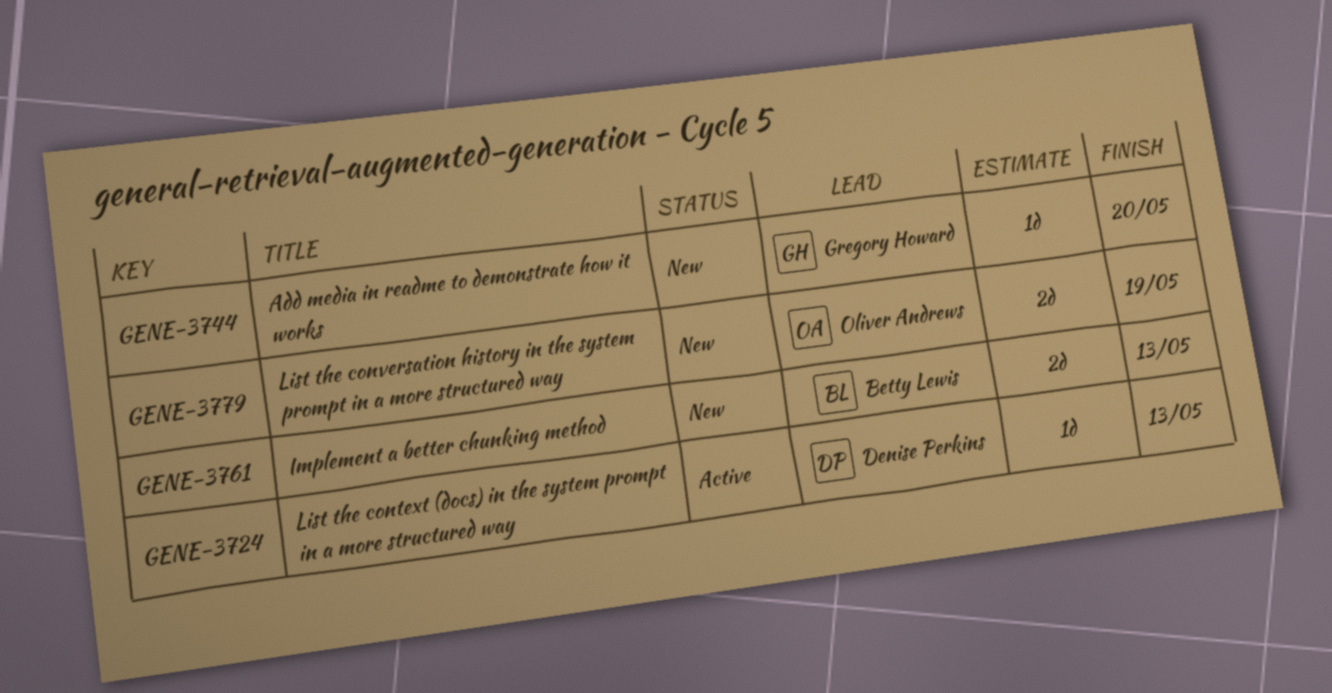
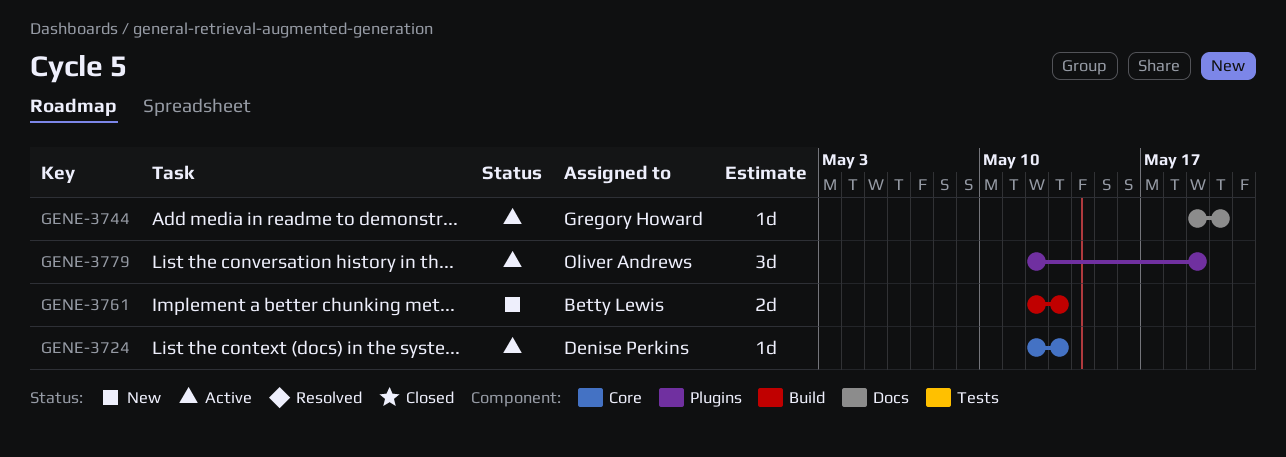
GENE-3744, status: New -> Active
GENE-3779, status: New -> Active
GENE-3779, estimate: 2d -> 3d

